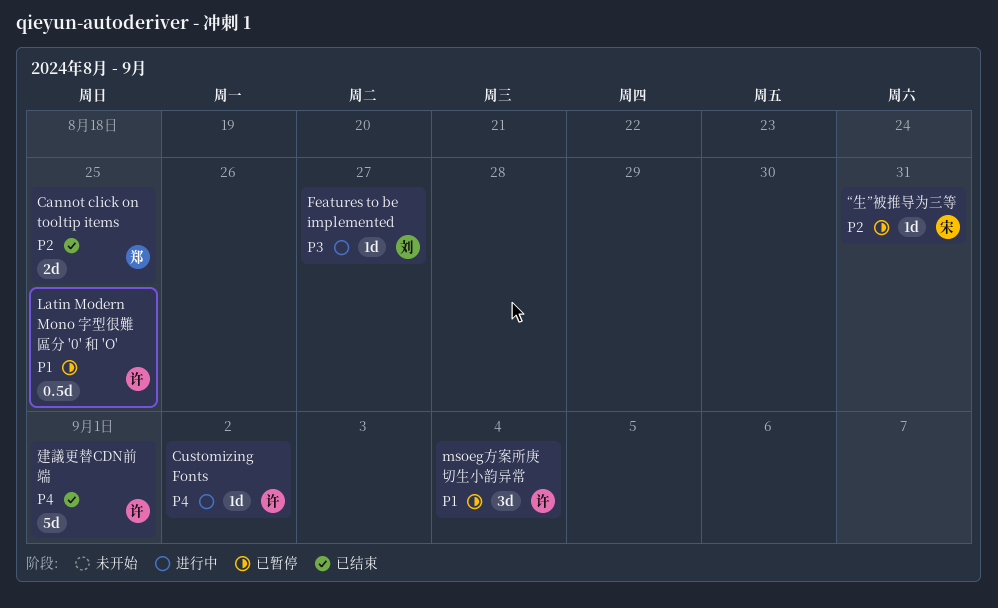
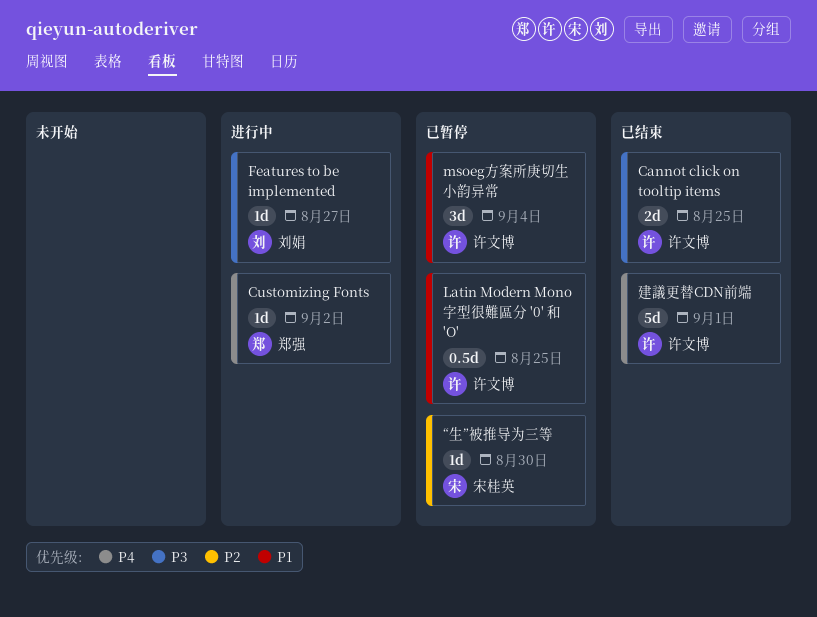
Cannot click on tooltip items, owner: 郑强 -> 许文博
Cannot click on tooltip items, priority: P2 -> P3
Customizing Fonts, owner: 许文博 -> 郑强
“生”被推导为三等, due: Aug 31 -> Aug 30

